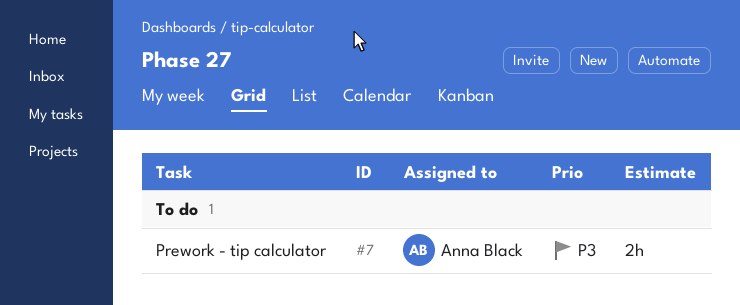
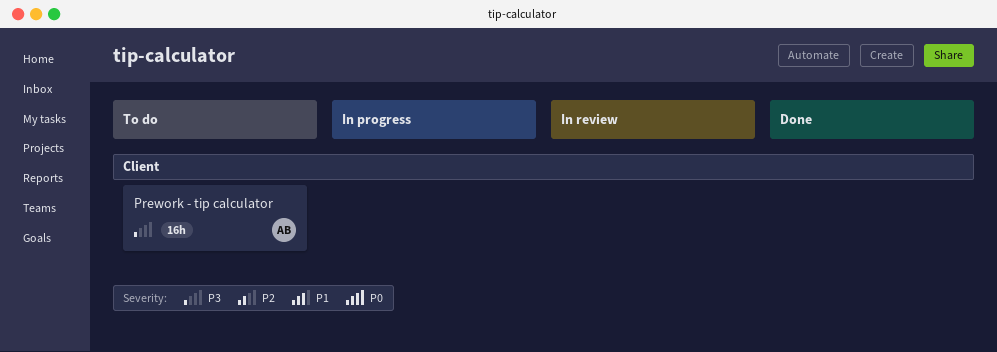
Prework - tip calculator, estimate: 2h -> 16h

